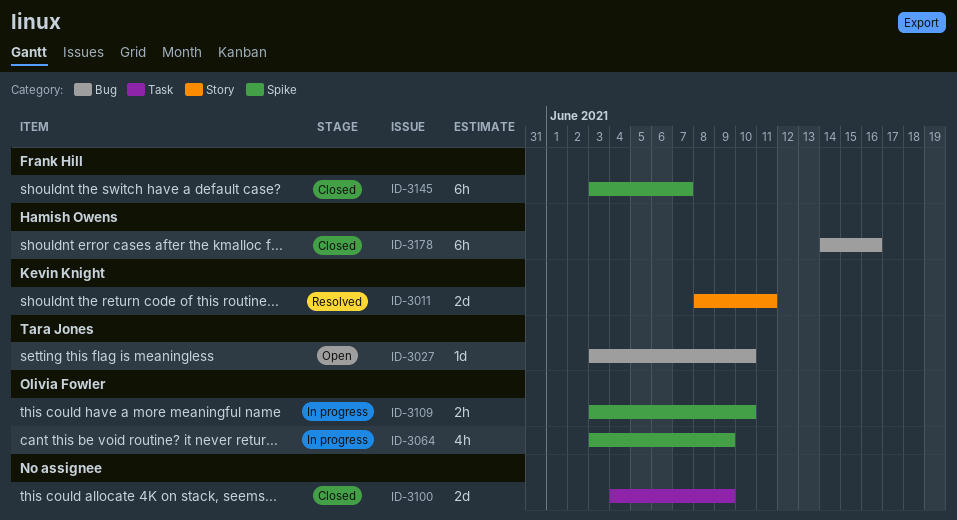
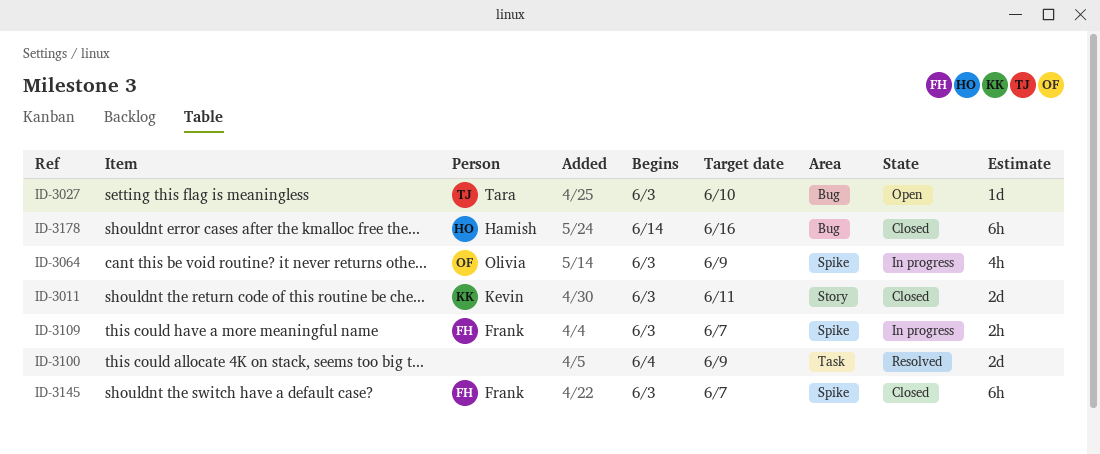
ID-3011, status: Resolved -> Closed
ID-3011, start: Jun 8 -> Jun 3
ID-3100, status: Closed -> Resolved
ID-3109, owner: Olivia Fowler -> Frank Hill
ID-3109, due: Jun 10 -> Jun 7

